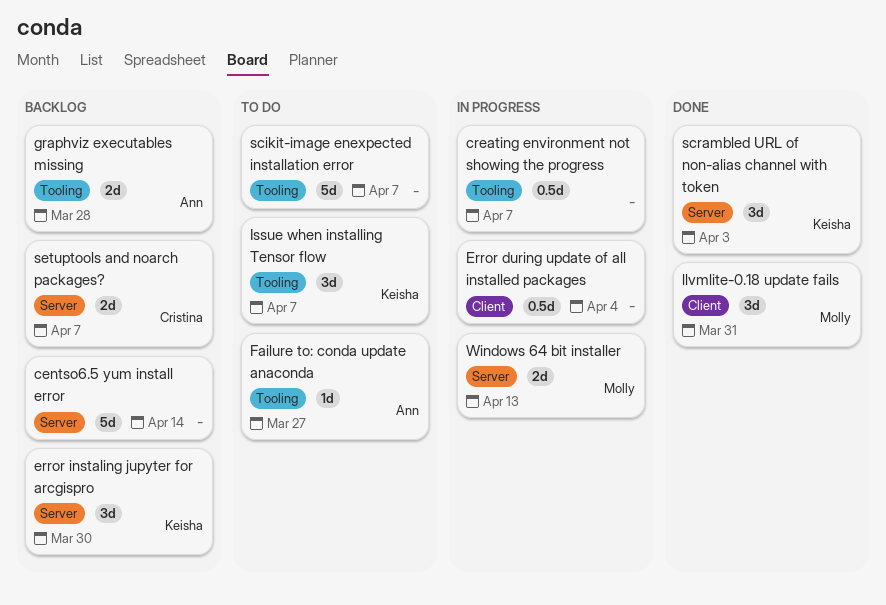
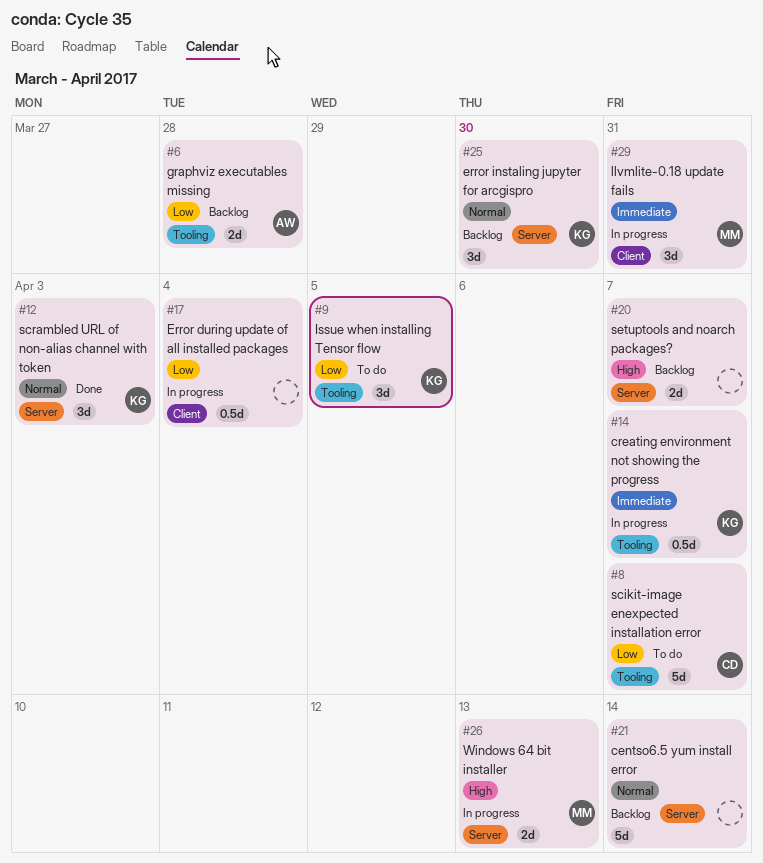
creating environment not showing the progress, owner: none -> Keisha
Failure to: conda update anaconda: present -> none
Issue when installing Tensor flow, due: Apr 7 -> Apr 5
llvmlite-0.18 update fails, status: Done -> In progress
scikit-image enexpected installation error, owner: none -> Cristina
setuptools and noarch packages?, owner: Cristina -> none

